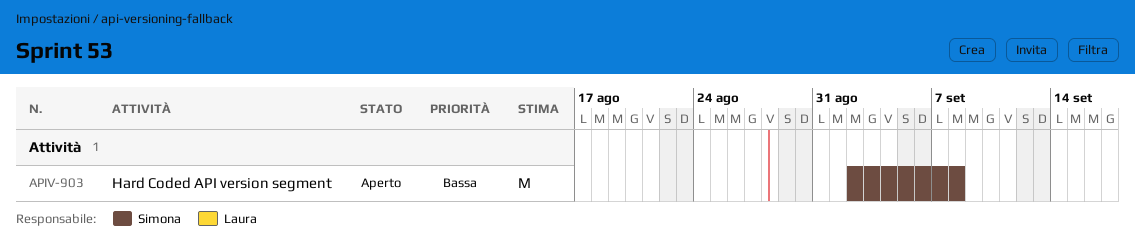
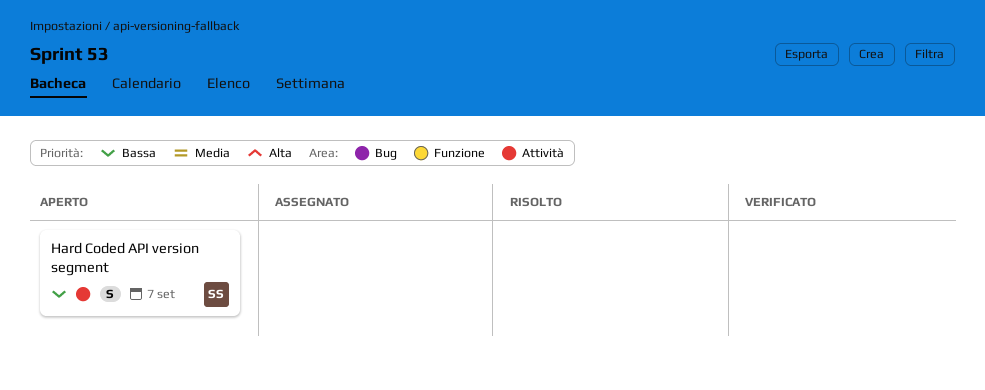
Hard Coded API version segment, estimate: M -> S
Hard Coded API version segment, due: Sep 8 -> Sep 7

